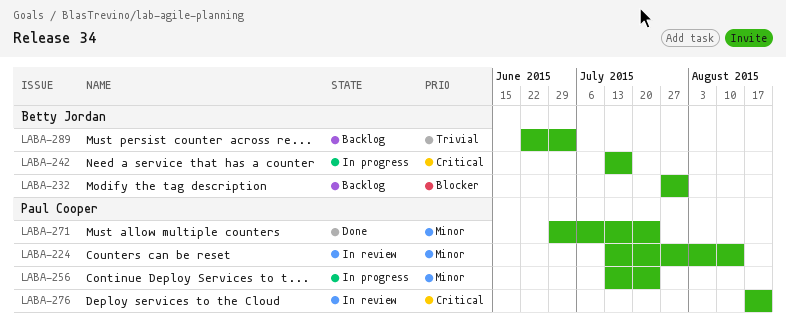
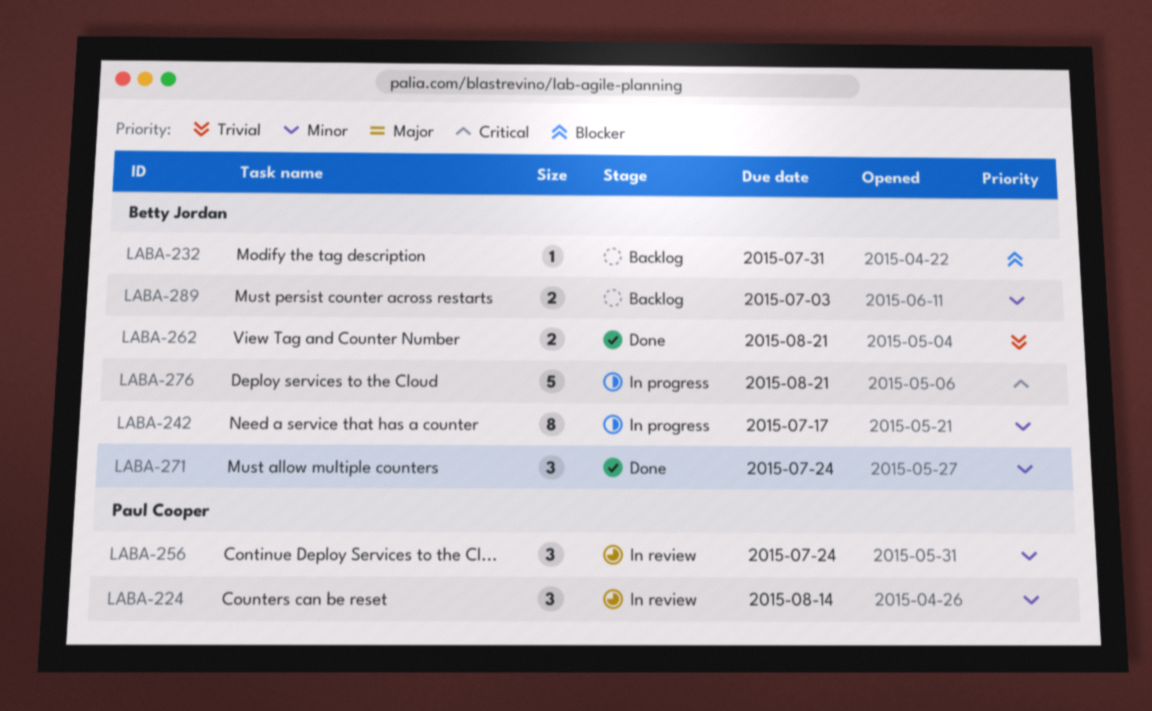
LABA-242, priority: Critical -> Minor
LABA-256, status: In progress -> In review
LABA-262: none -> present
LABA-271, owner: Paul Cooper -> Betty Jordan
LABA-276, status: In review -> In progress
LABA-276, owner: Paul Cooper -> Betty Jordan
LABA-289, priority: Trivial -> Minor

